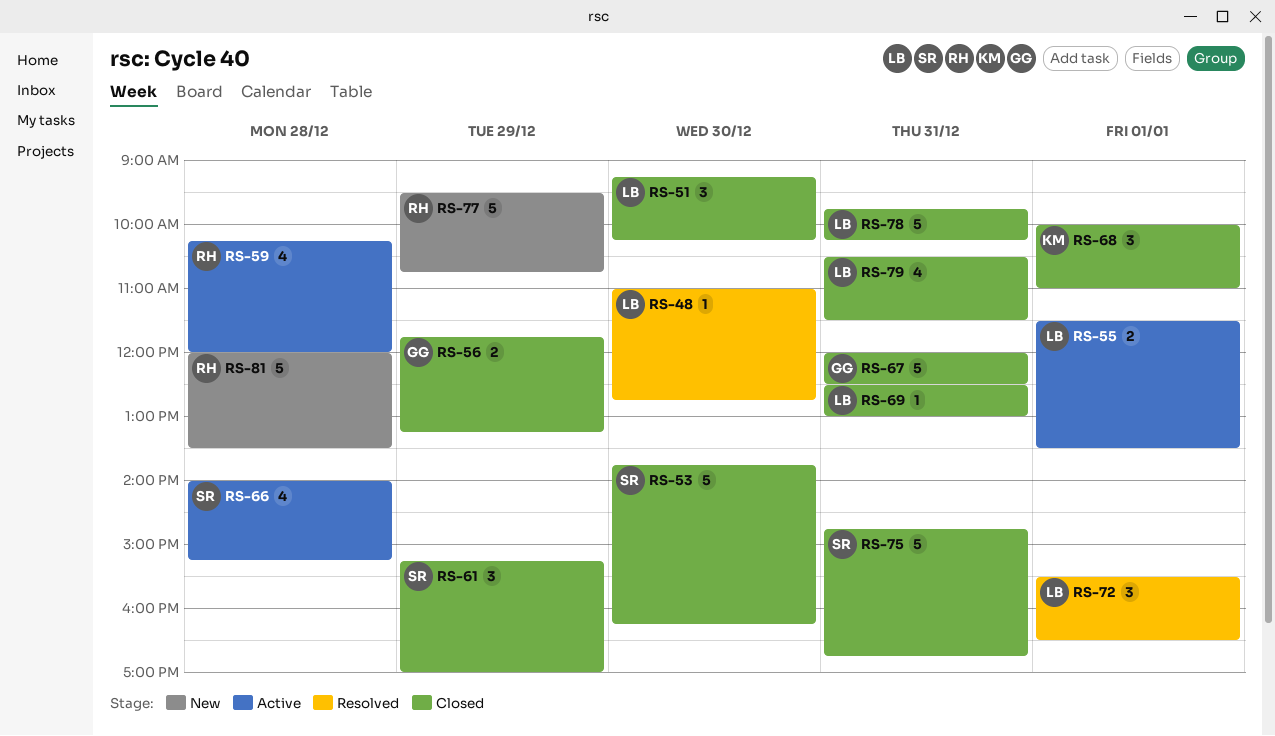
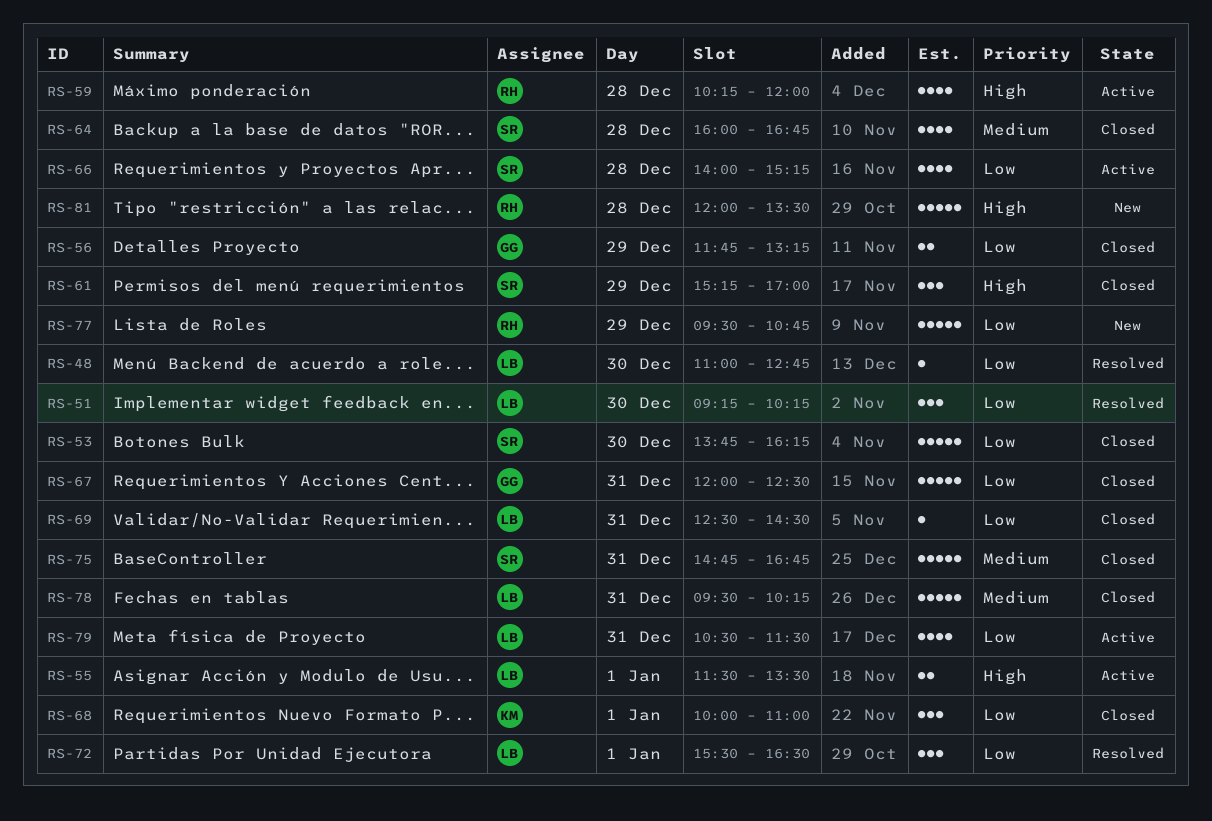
RS-51, status: Closed -> Resolved
RS-64: none -> present
RS-69, ends: 13:00 -> 14:30
RS-78, begins: 09:45 -> 09:30
RS-79, status: Closed -> Active

